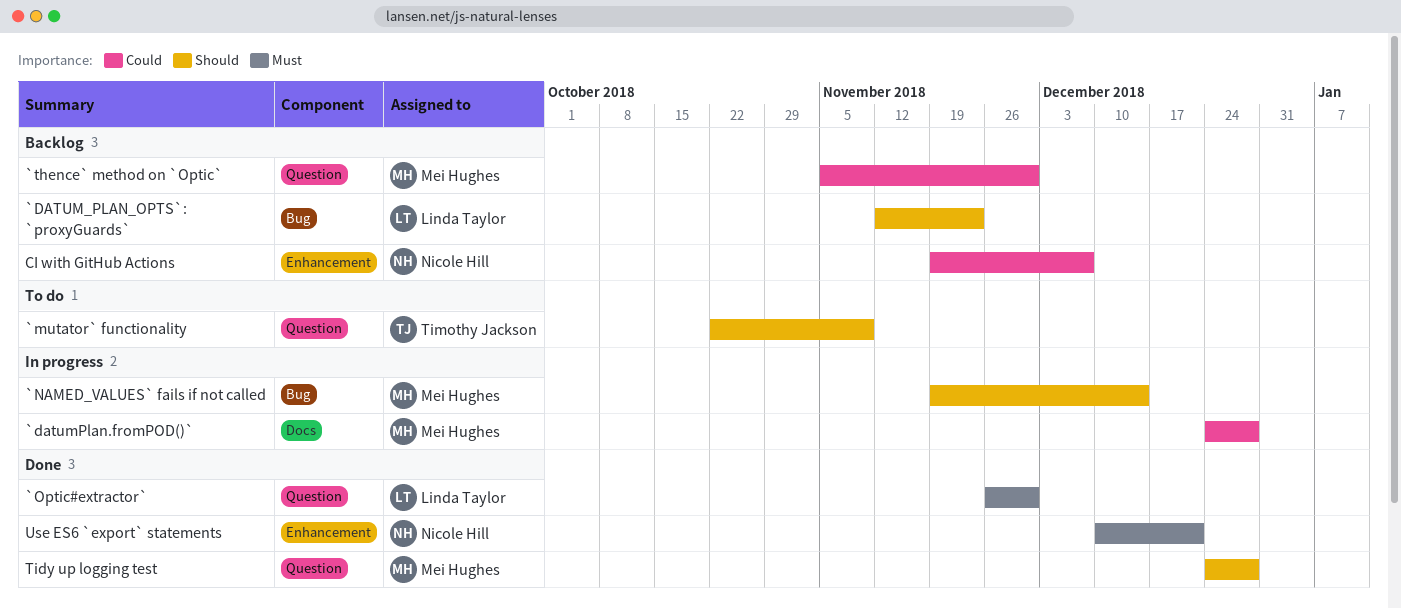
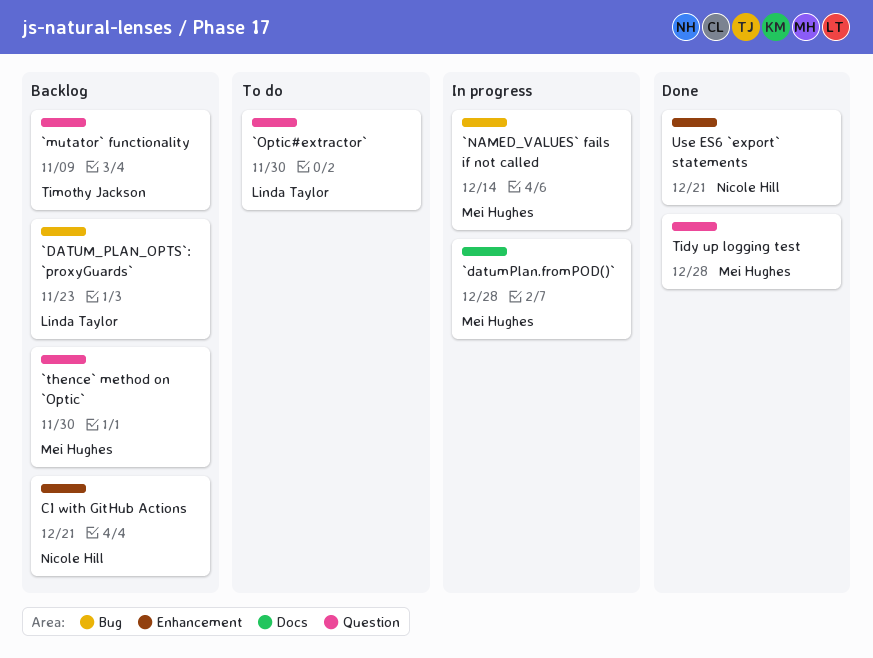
`mutator` functionality, status: To do -> Backlog
`Optic#extractor`, status: Done -> To do
CI with GitHub Actions, due: Dec 7 -> Dec 21

